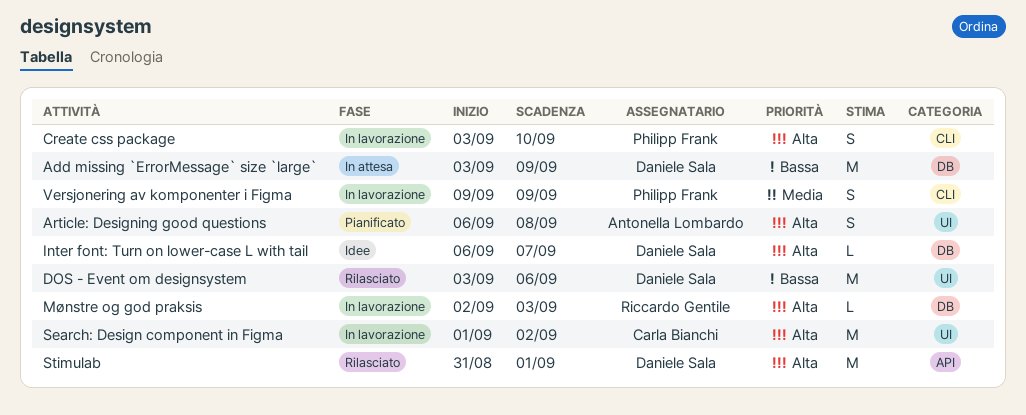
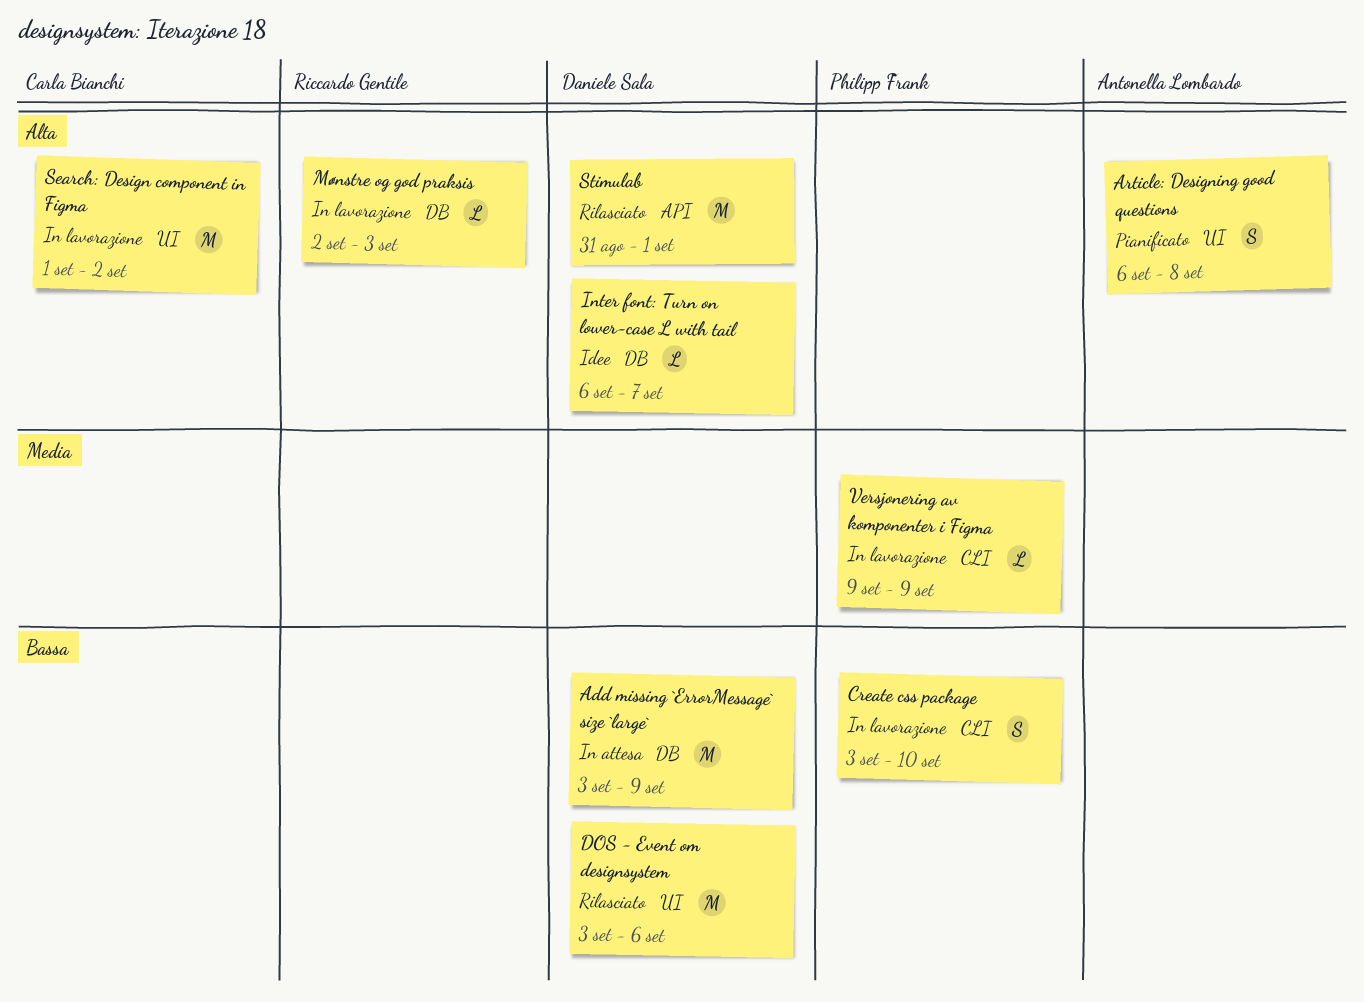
Create css package, priority: Alta -> Bassa
Versjonering av komponenter i Figma, estimate: S -> L

